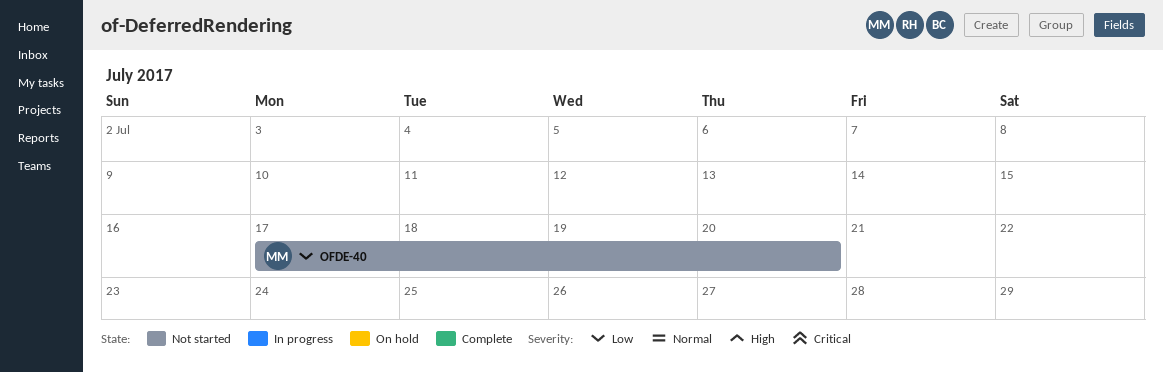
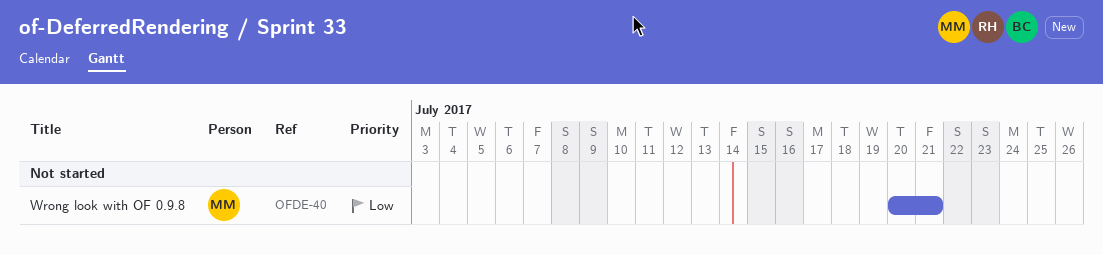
OFDE-40, start: Jul 17 -> Jul 20
OFDE-40, due: Jul 20 -> Jul 21

